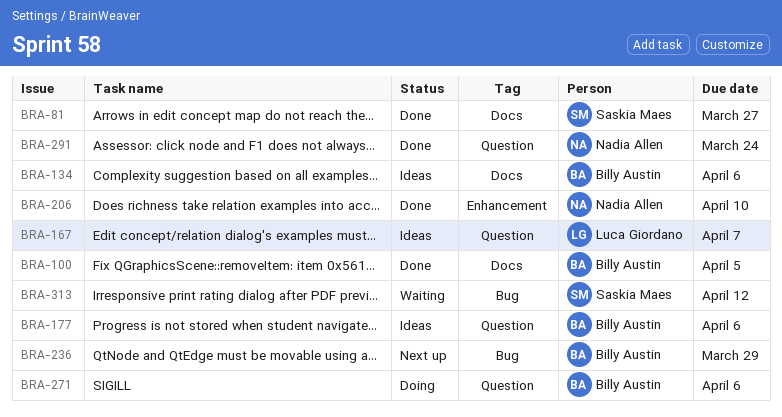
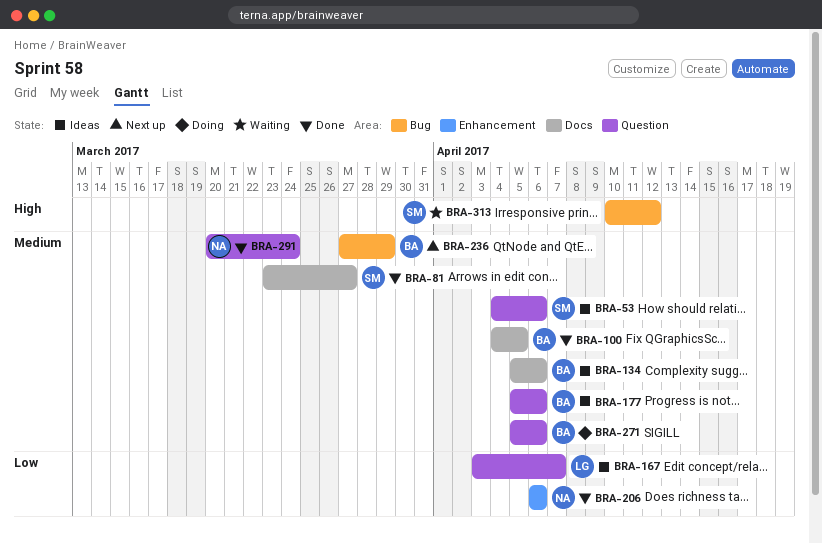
BRA-53: none -> present
BRA-206, due: Apr 10 -> Apr 6

